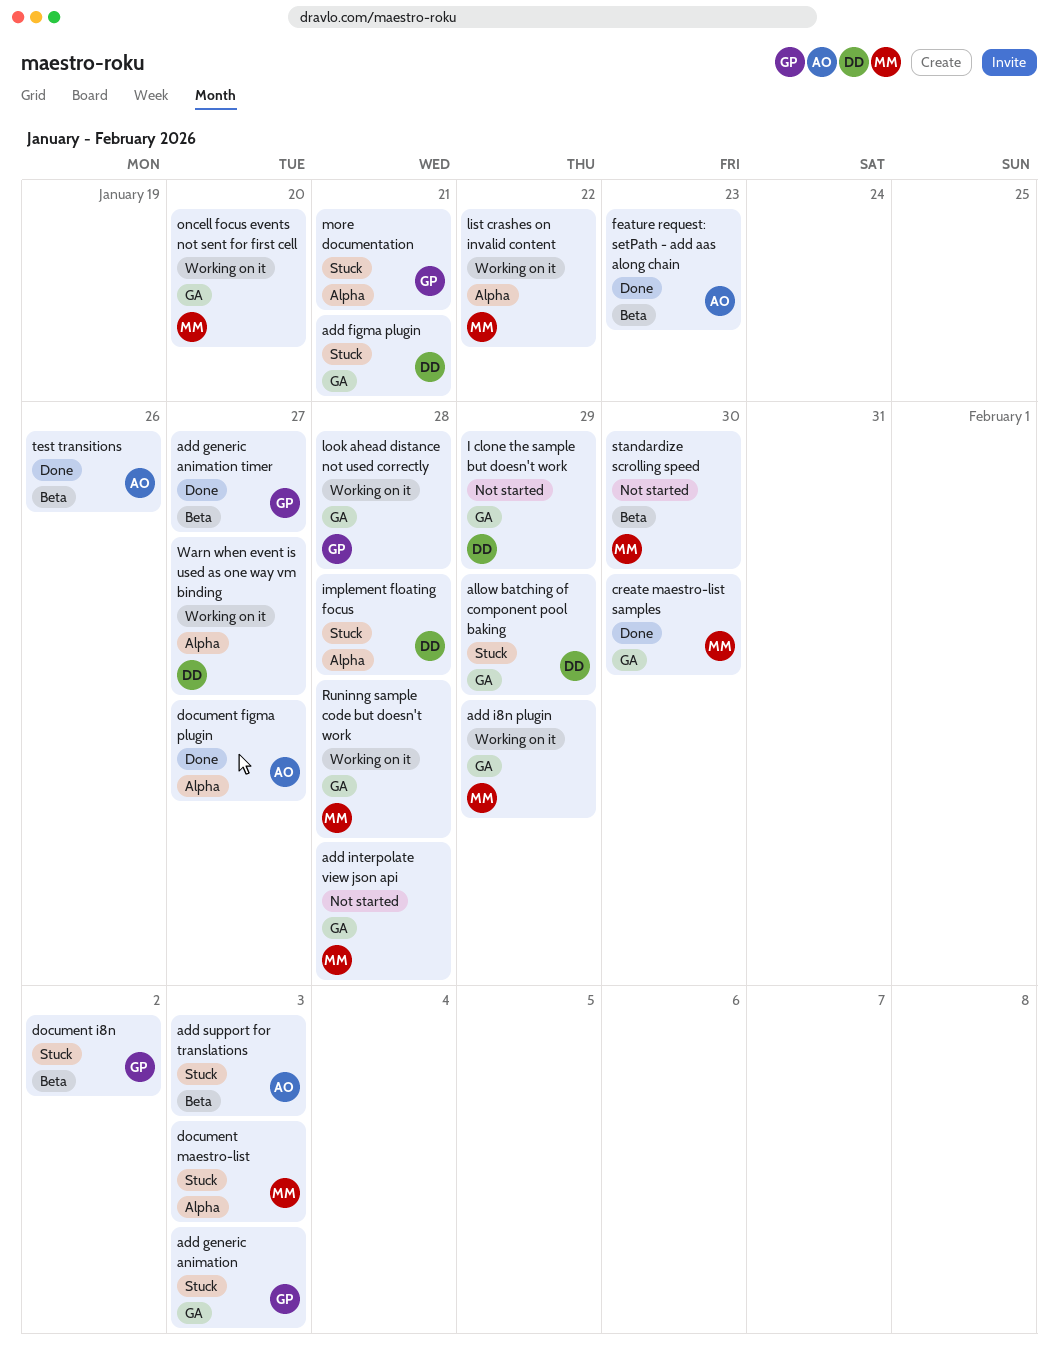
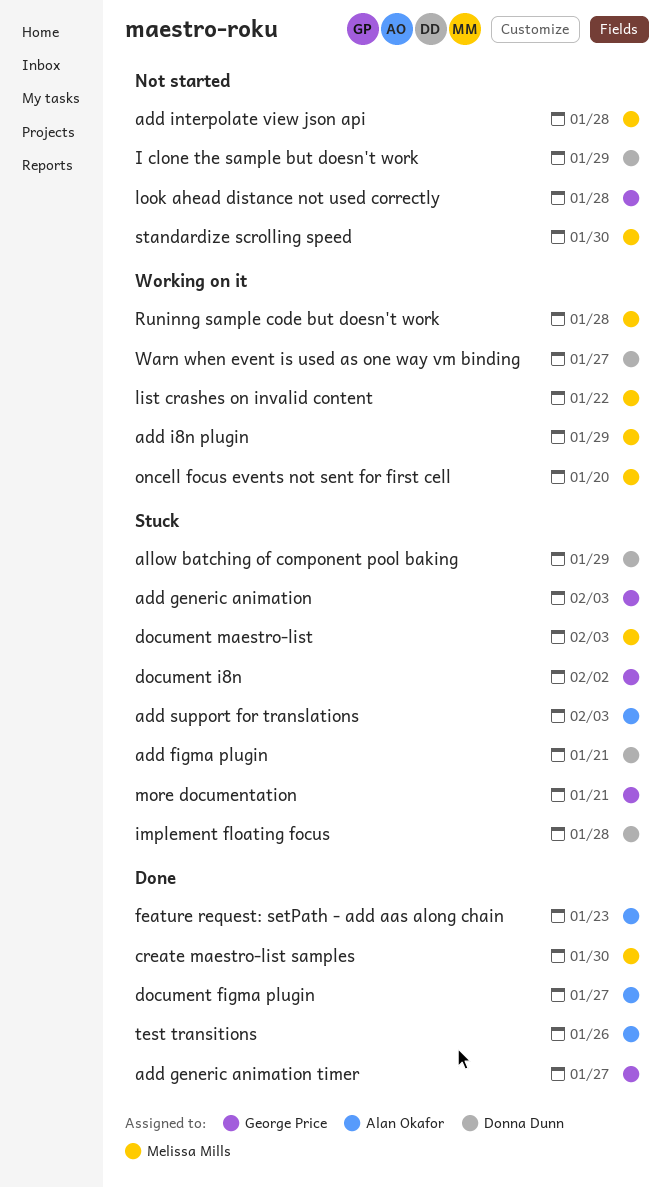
look ahead distance not used correctly, status: Working on it -> Not started

